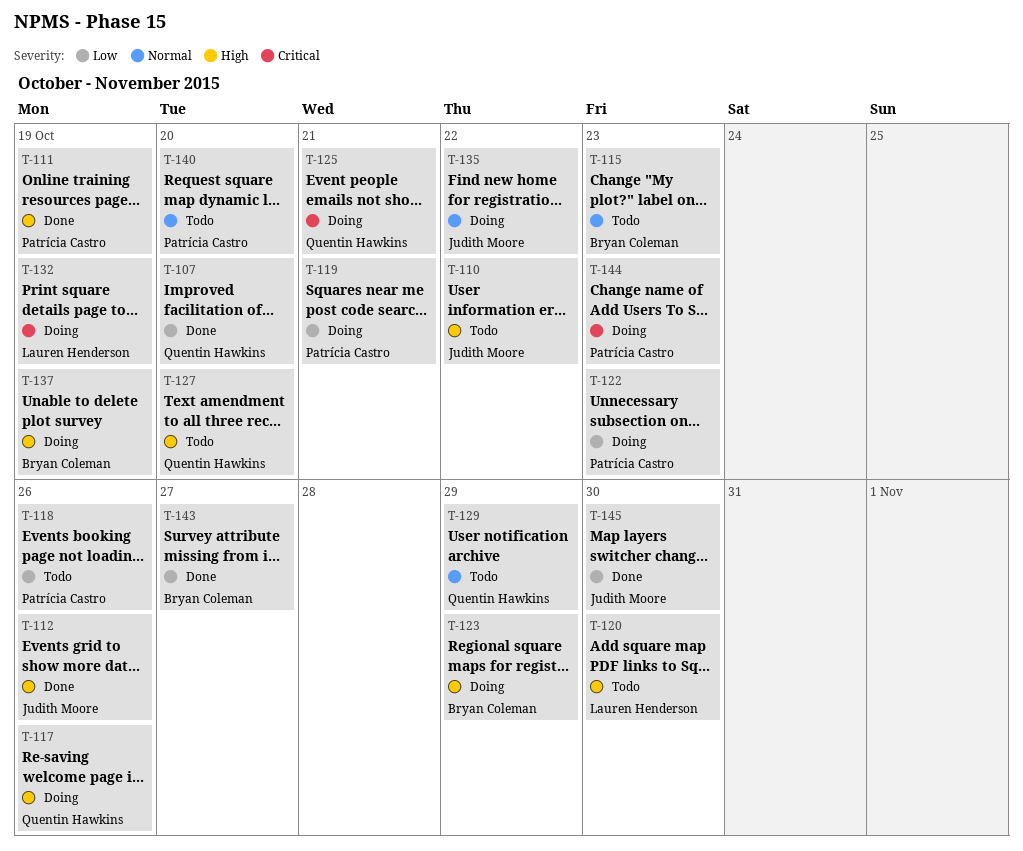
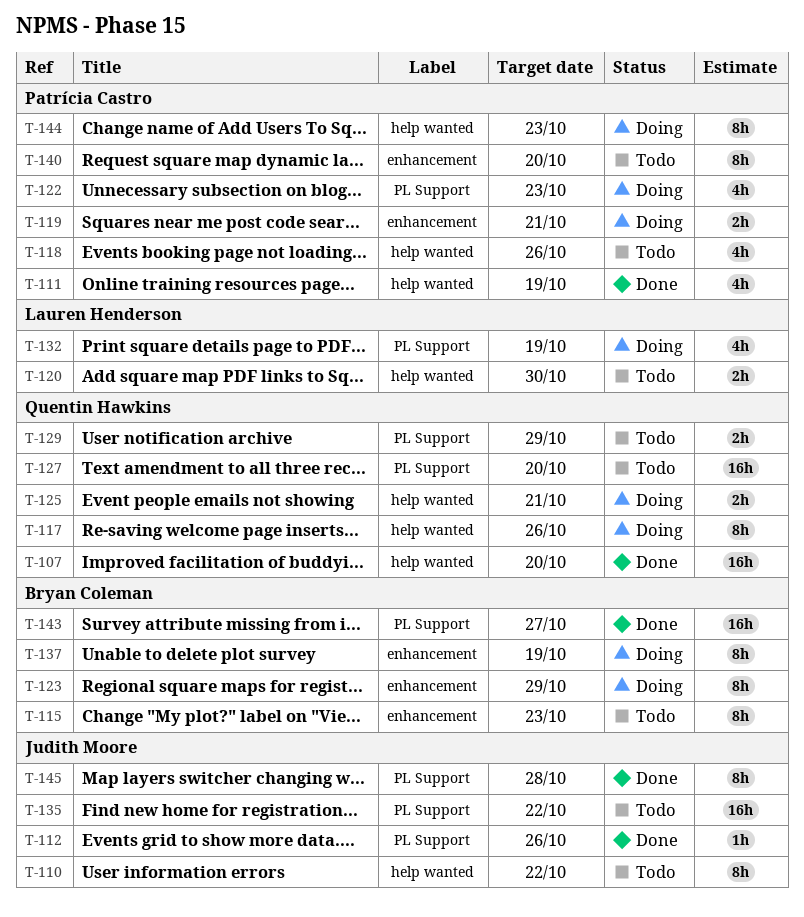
T-135, status: Doing -> Todo
T-145, due: Oct 30 -> Oct 28

